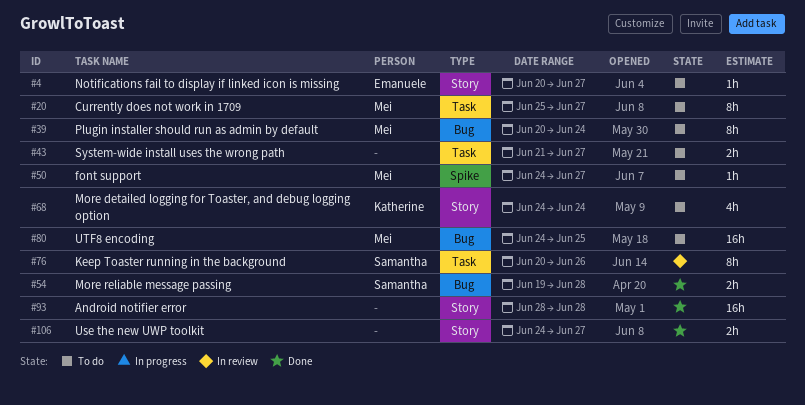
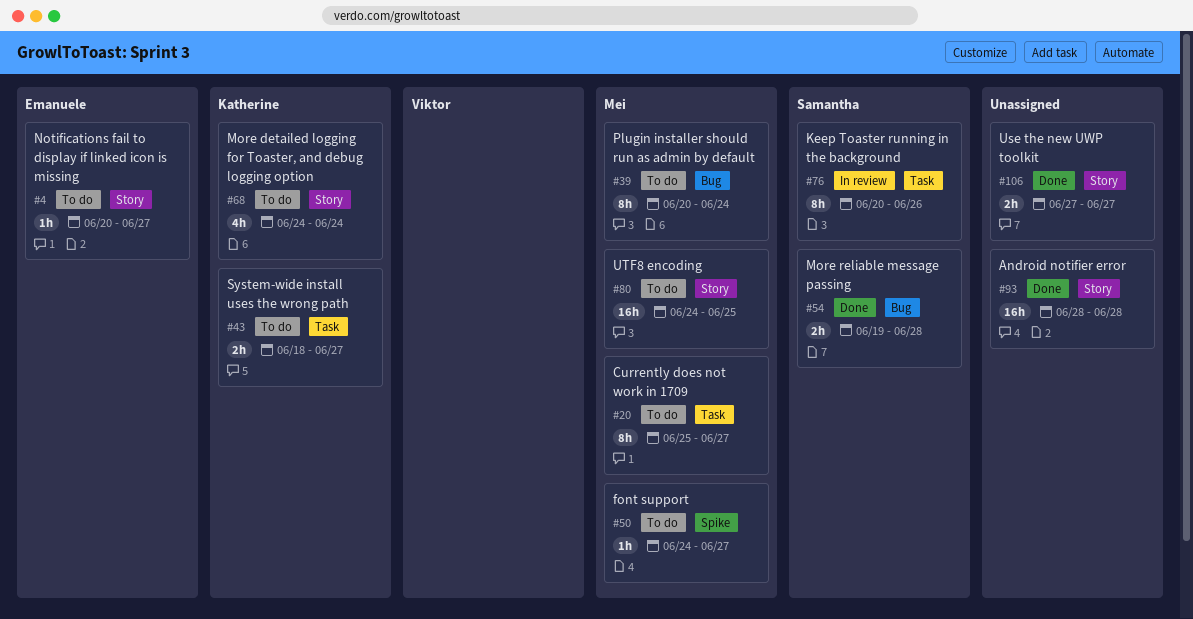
#43, owner: none -> Katherine
#43, start: Jun 21 -> Jun 18
#80, label: Bug -> Story
#106, start: Jun 24 -> Jun 27

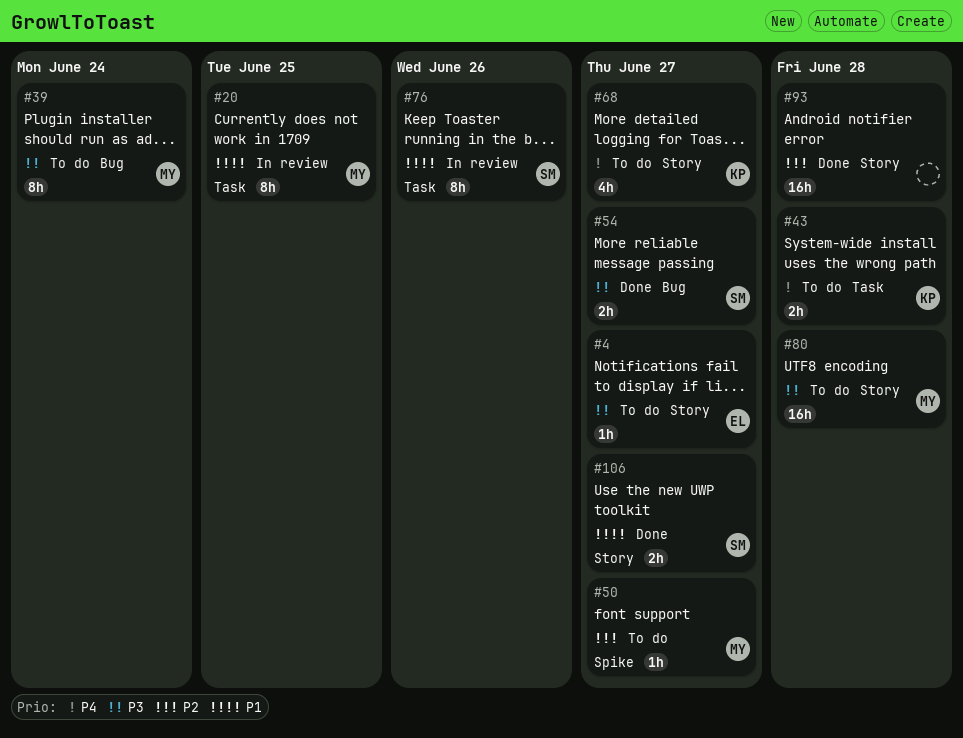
#20, status: To do -> In review
#20, due: Jun 27 -> Jun 25
#43, due: Jun 27 -> Jun 28
#54, due: Jun 28 -> Jun 27
#68, due: Jun 24 -> Jun 27
#80, due: Jun 25 -> Jun 28
#106, owner: none -> Samantha

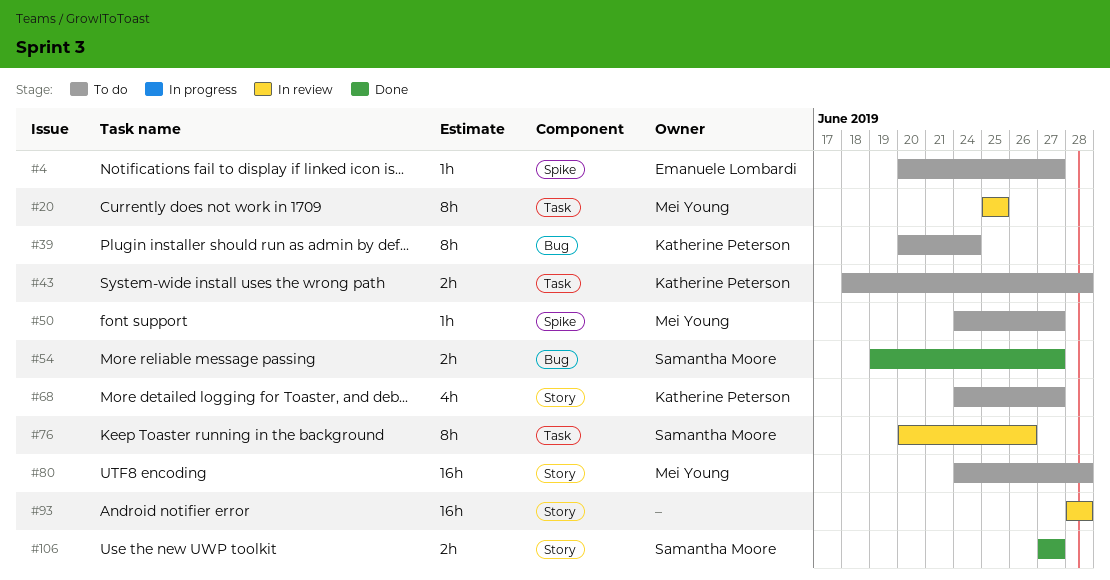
#4, label: Story -> Spike
#39, owner: Mei Young -> Katherine Peterson
#93, status: Done -> In review

